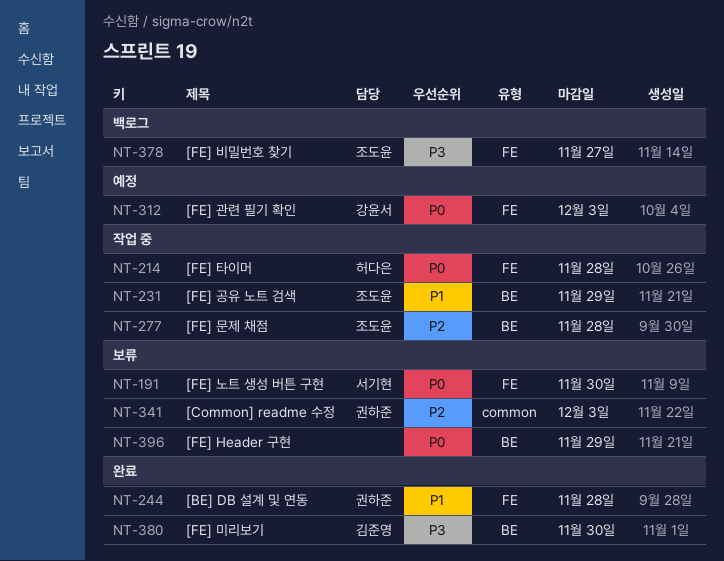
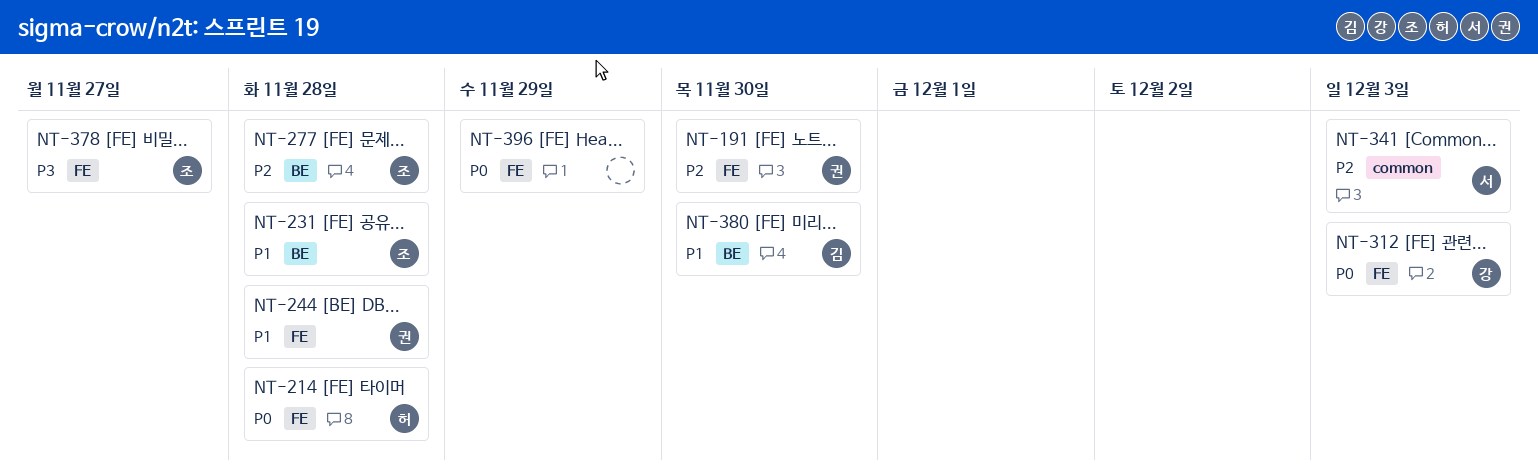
NT-191, owner: 서기현 -> 권하준
NT-191, priority: P0 -> P2
NT-231, due: Nov 29 -> Nov 28
NT-341, owner: 권하준 -> 서기현
NT-380, priority: P3 -> P1
NT-396, label: BE -> FE

